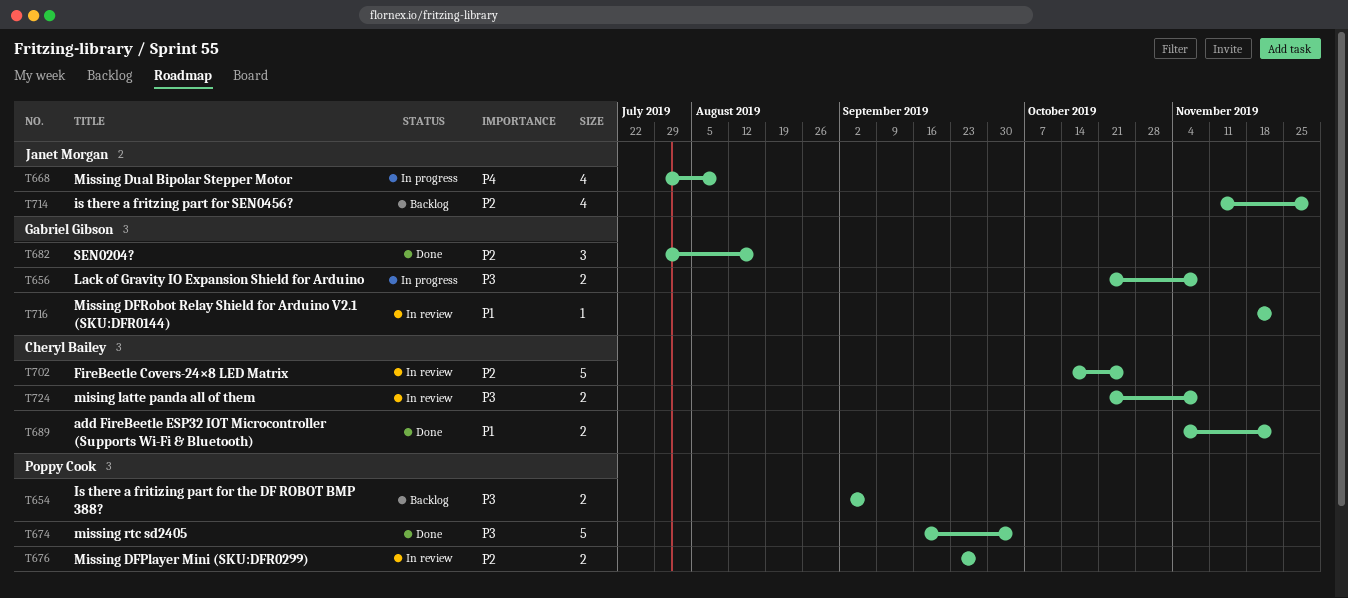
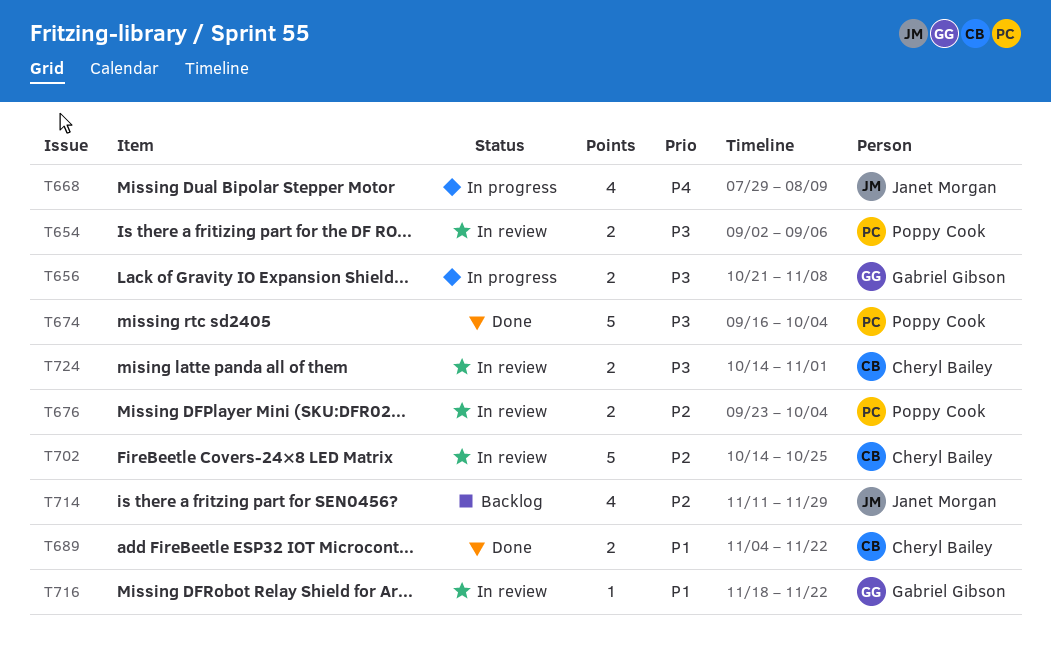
T654, status: Backlog -> In review
T676, due: Sep 27 -> Oct 4
T682: present -> none
T724, start: Oct 21 -> Oct 14
T724, due: Nov 8 -> Nov 1

